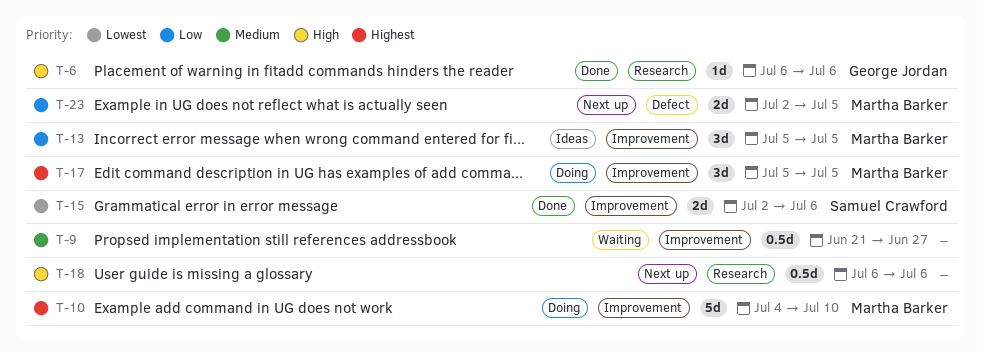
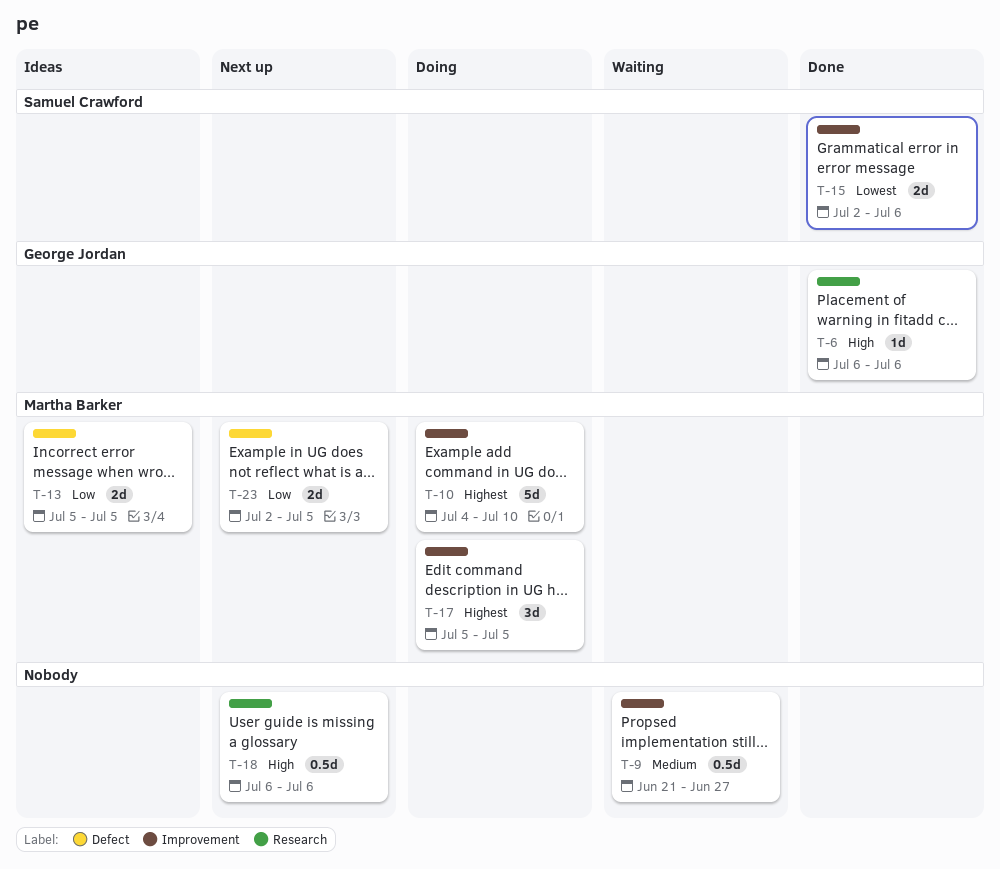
T-13, label: Improvement -> Defect
T-13, estimate: 3d -> 2d

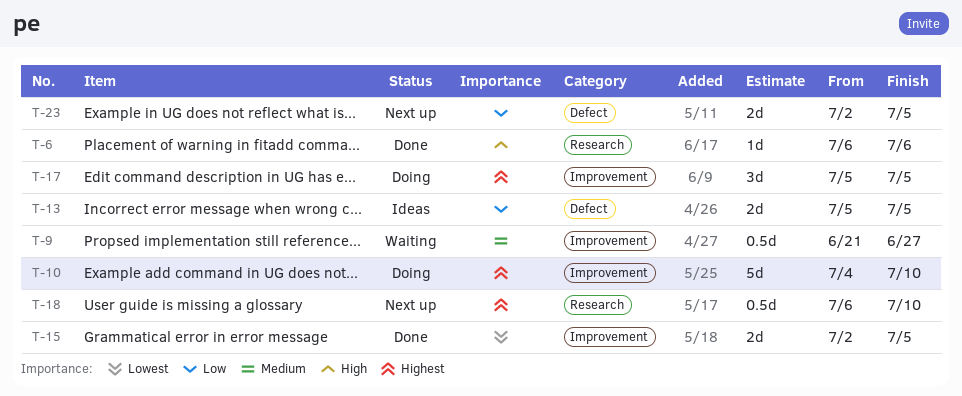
T-15, due: Jul 6 -> Jul 5
T-18, priority: High -> Highest
T-18, due: Jul 6 -> Jul 10

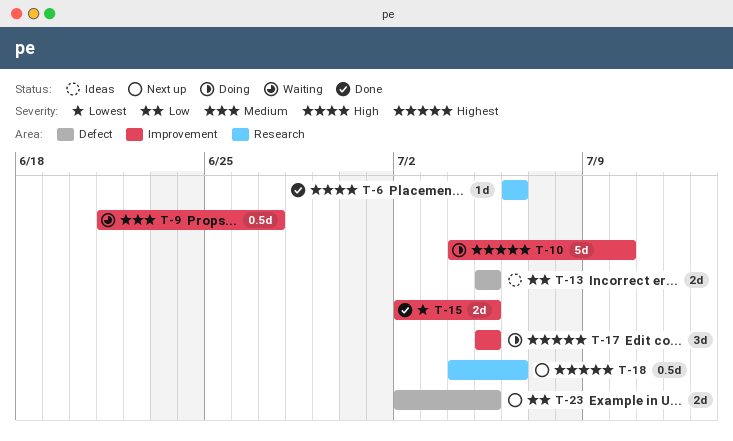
T-18, start: Jul 6 -> Jul 4
T-18, due: Jul 10 -> Jul 6

